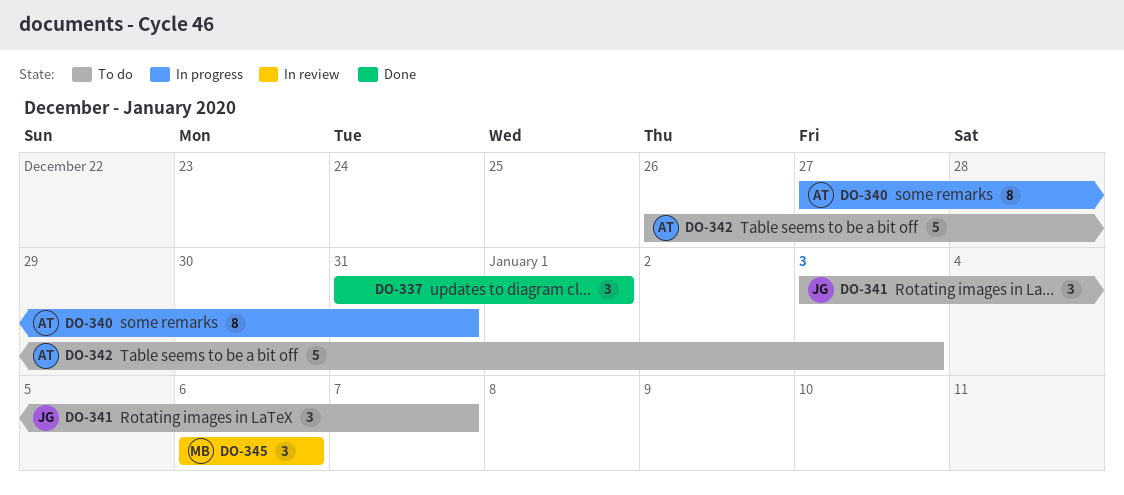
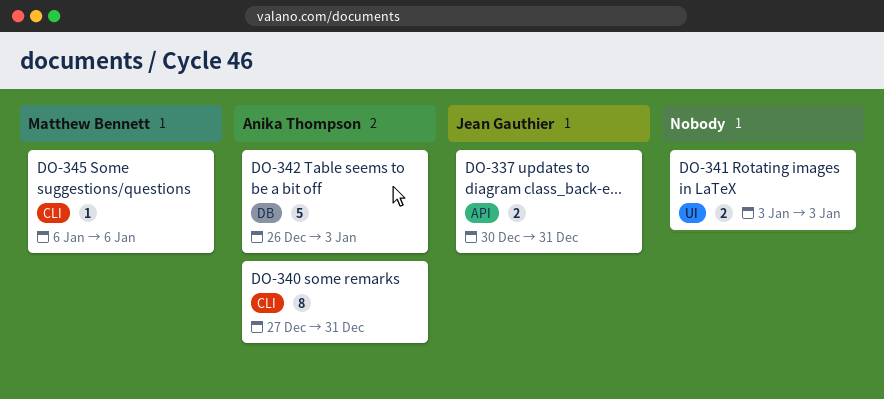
DO-337, owner: none -> Jean Gauthier
DO-337, estimate: 3 -> 2
DO-337, start: Dec 31 -> Dec 30
DO-337, due: Jan 1 -> Dec 31
DO-341, owner: Jean Gauthier -> none
DO-341, estimate: 3 -> 2
DO-341, due: Jan 7 -> Jan 3
DO-345, estimate: 3 -> 1

